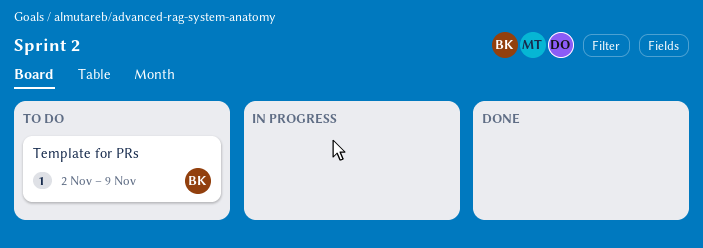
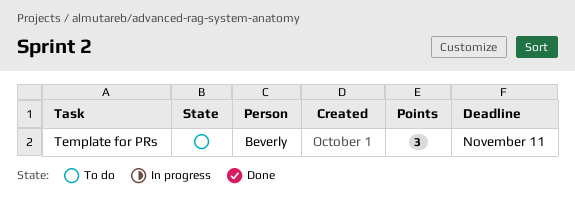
Template for PRs, estimate: 1 -> 3
Template for PRs, due: Nov 9 -> Nov 11

